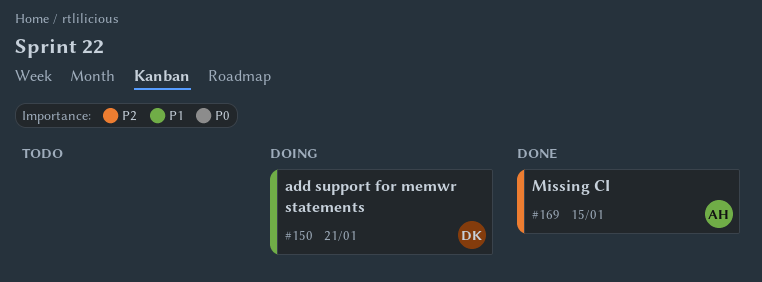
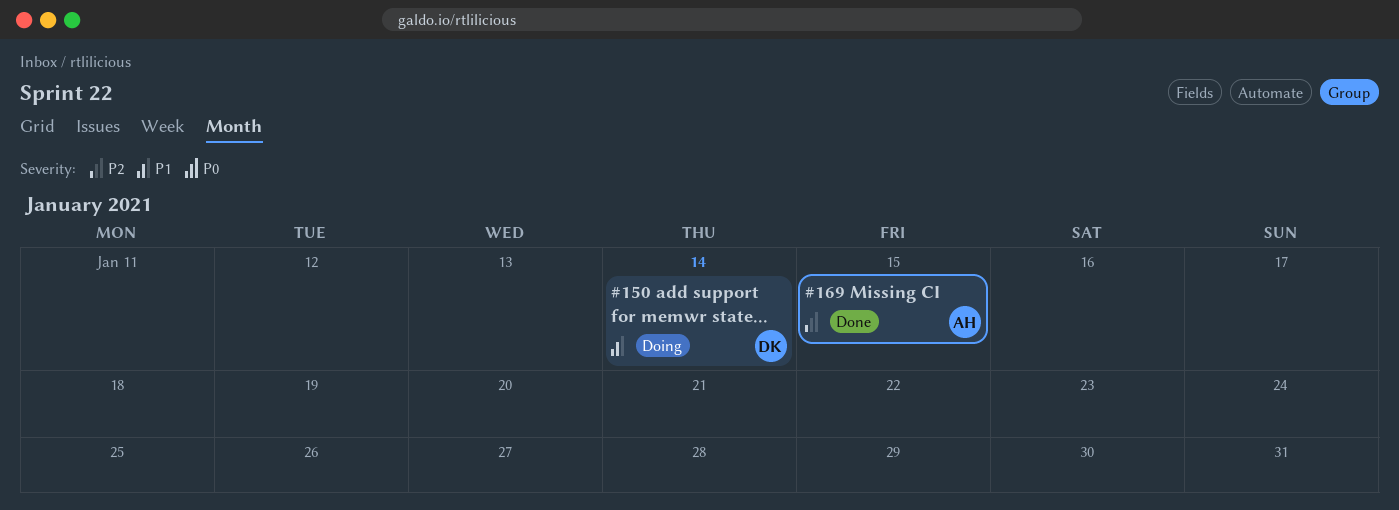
#150, due: Jan 21 -> Jan 14

